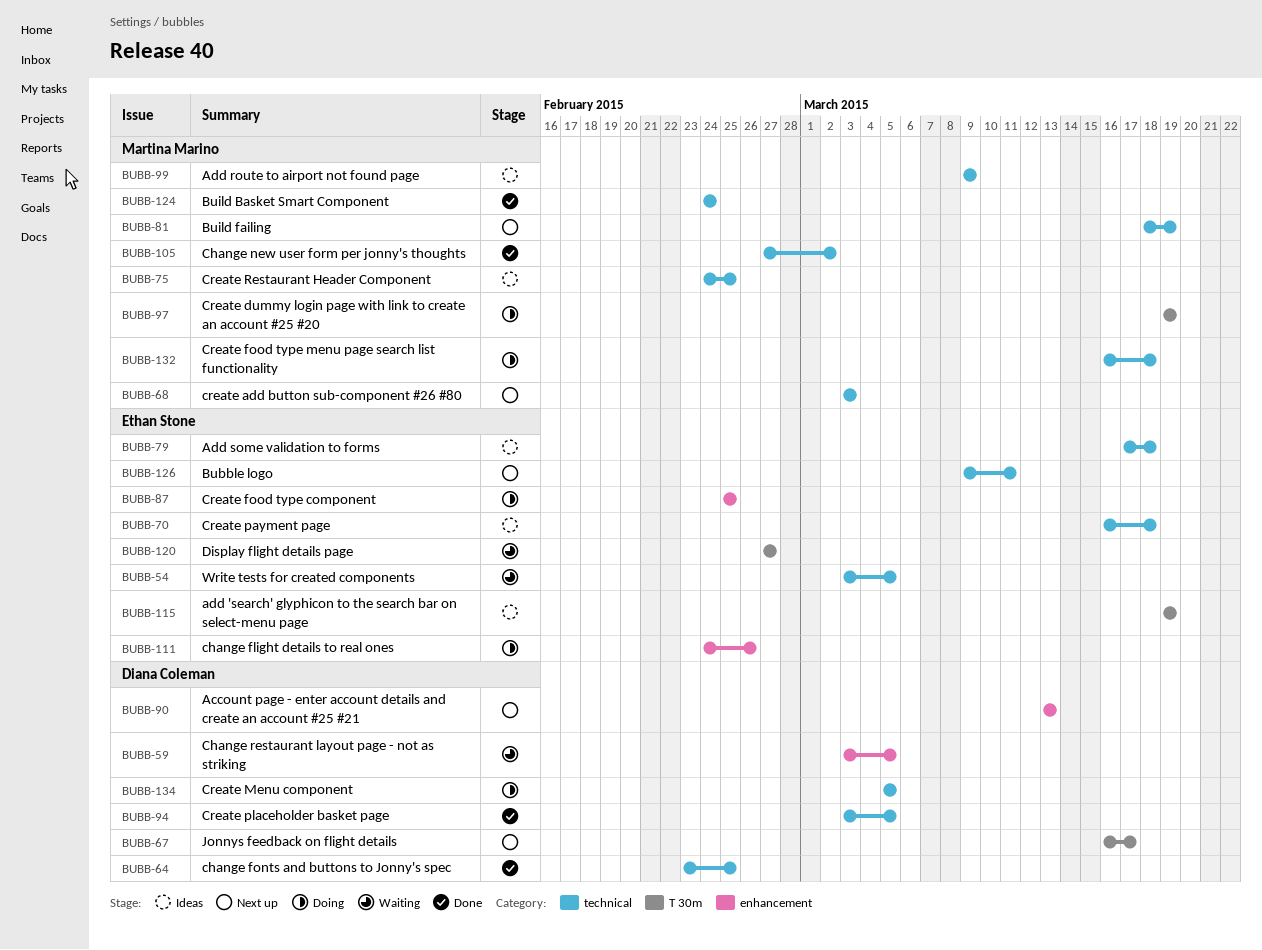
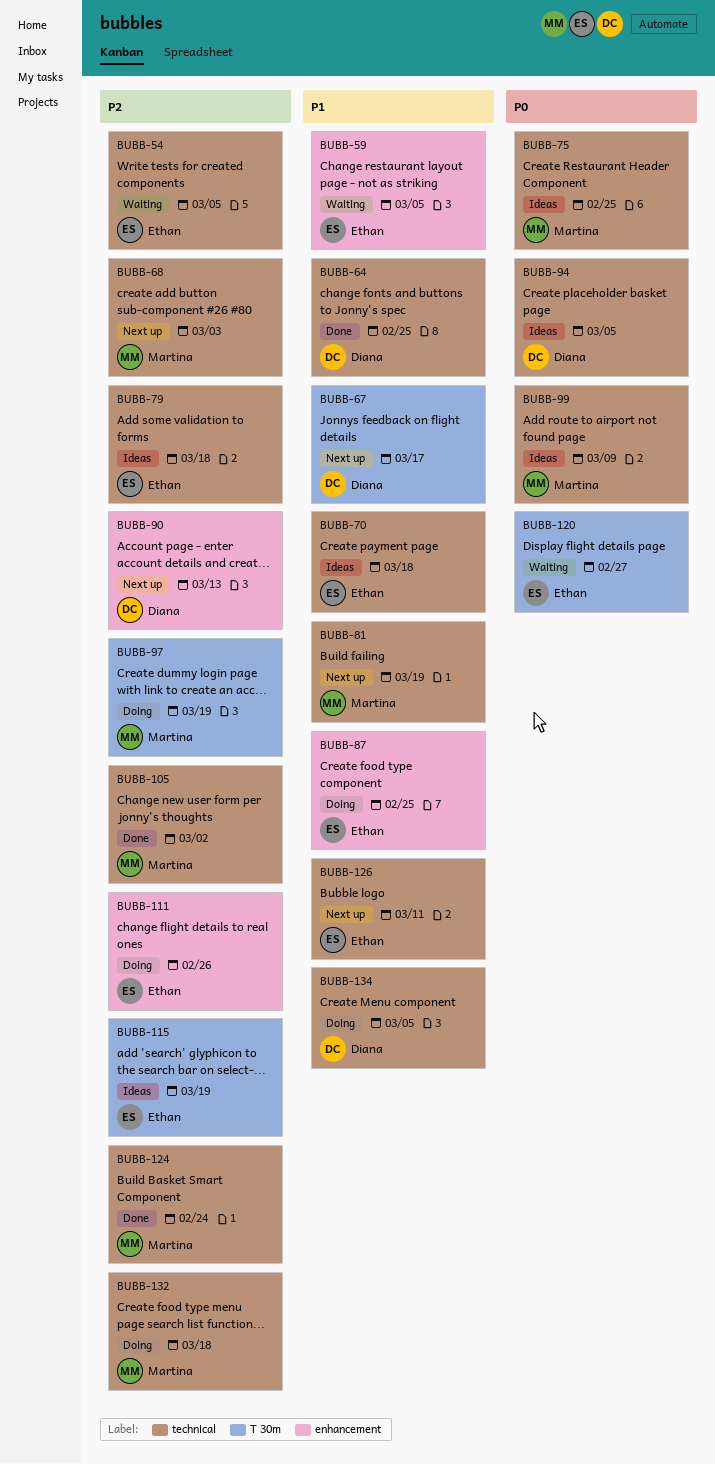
BUBB-59, owner: Diana Coleman -> Ethan Stone
BUBB-94, status: Done -> Ideas

